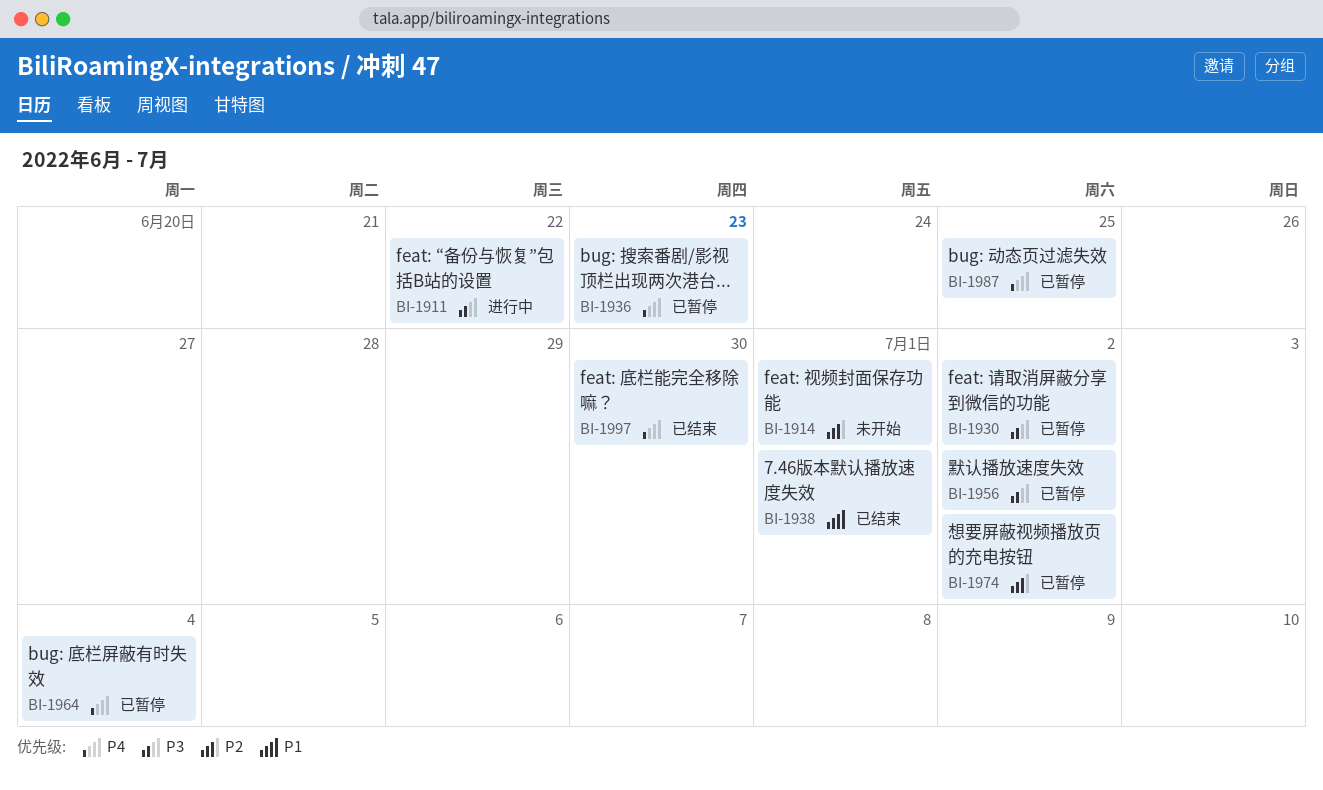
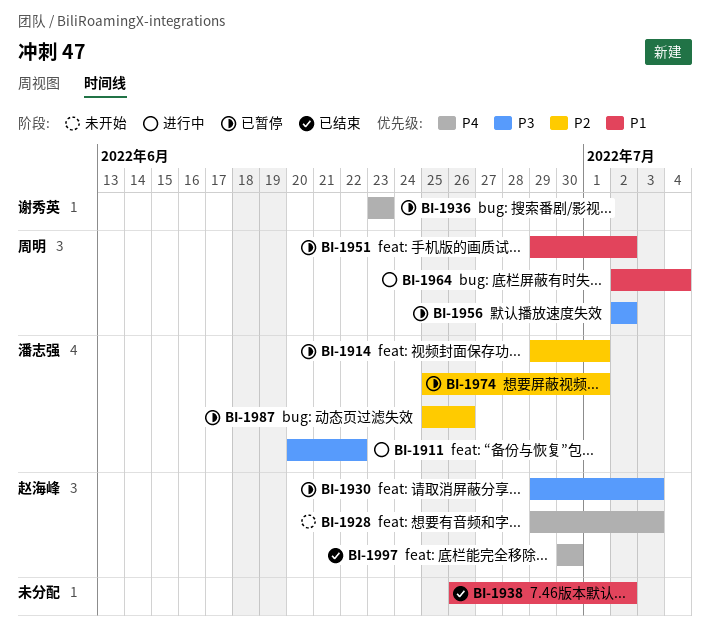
BI-1914, status: 未开始 -> 已暂停
BI-1928: none -> present
BI-1930, due: Jul 2 -> Jul 3
BI-1938, due: Jul 1 -> Jul 2
BI-1951: none -> present
BI-1964, status: 已暂停 -> 进行中
BI-1964, priority: P4 -> P1
BI-1974, due: Jul 2 -> Jul 1
BI-1987, priority: P4 -> P2
BI-1987, due: Jun 25 -> Jun 26

